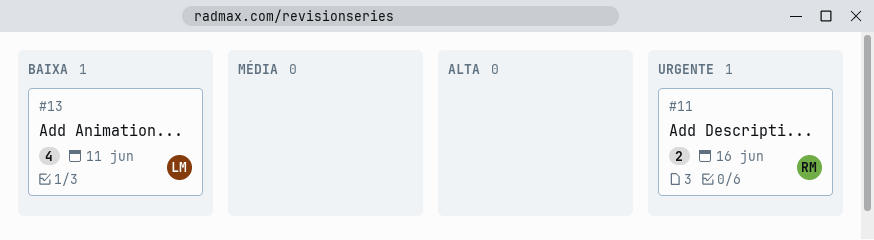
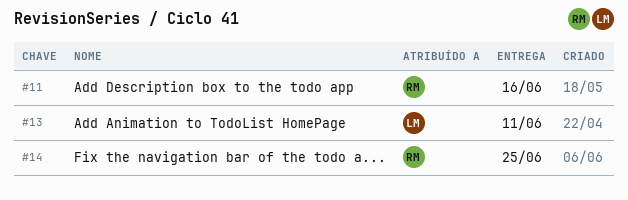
#14: none -> present

